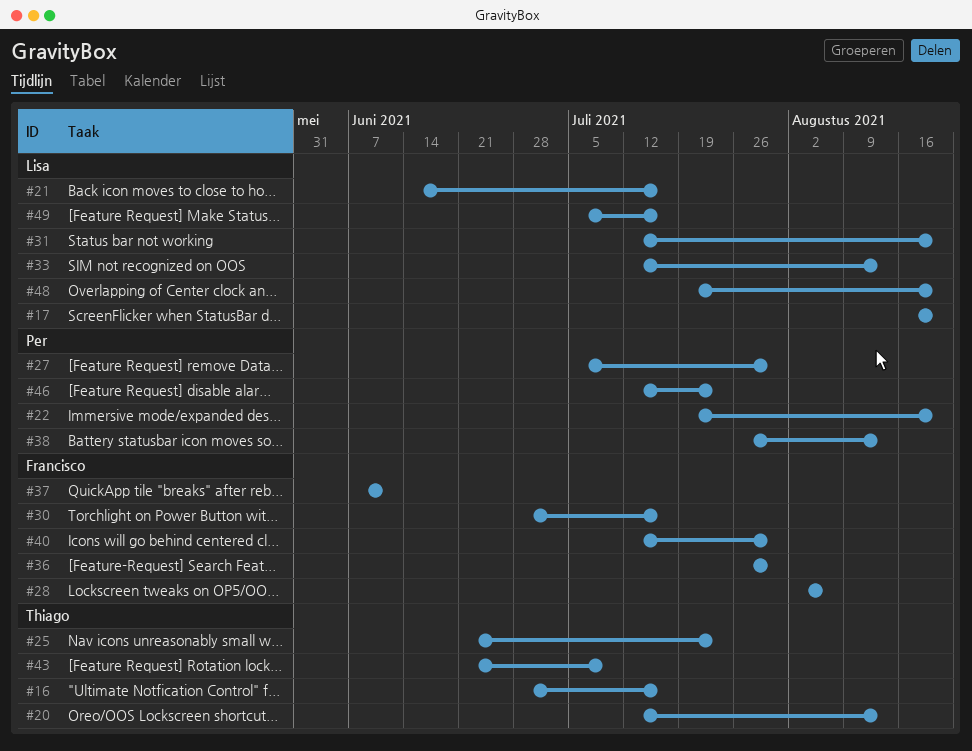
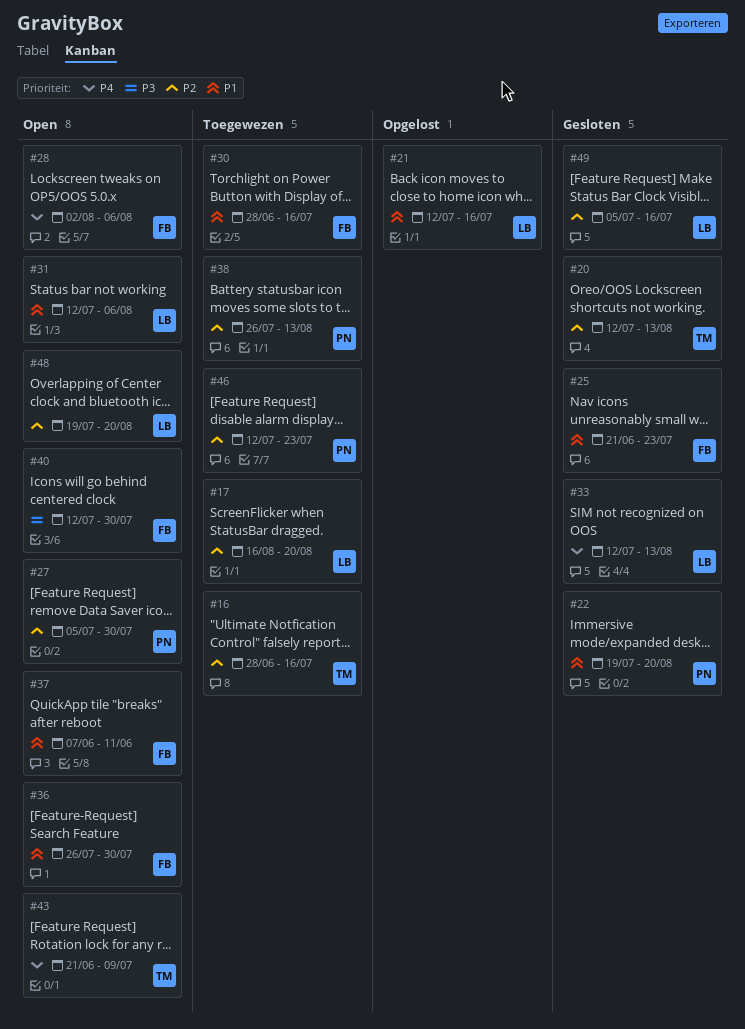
#21, start: Jun 14 -> Jul 12
#25, owner: Thiago -> Francisco
#31, due: Aug 20 -> Aug 6

